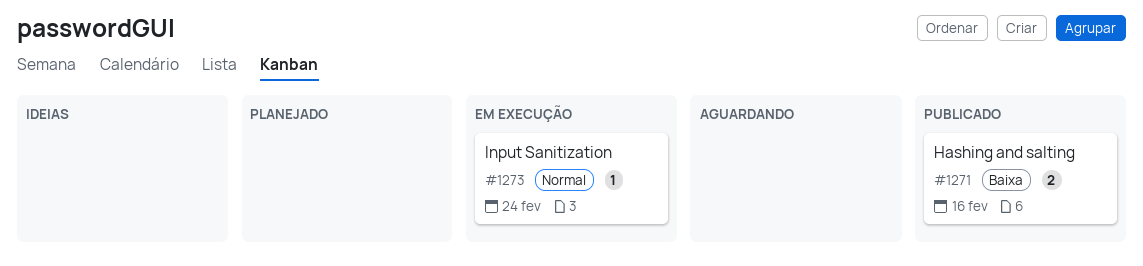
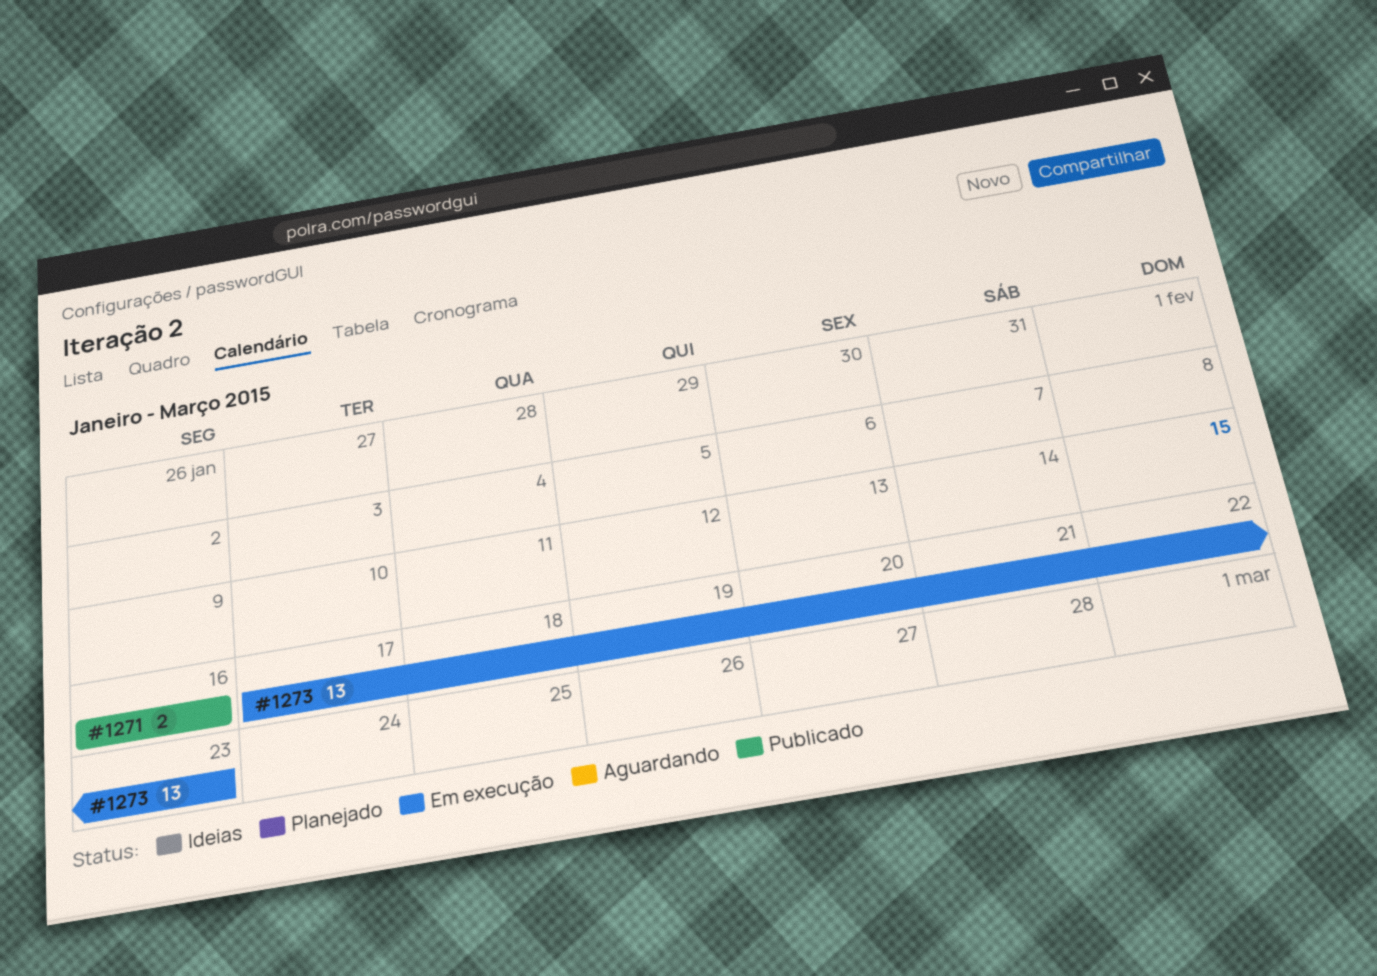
#1273, estimate: 1 -> 13
#1273, due: Feb 24 -> Feb 23

